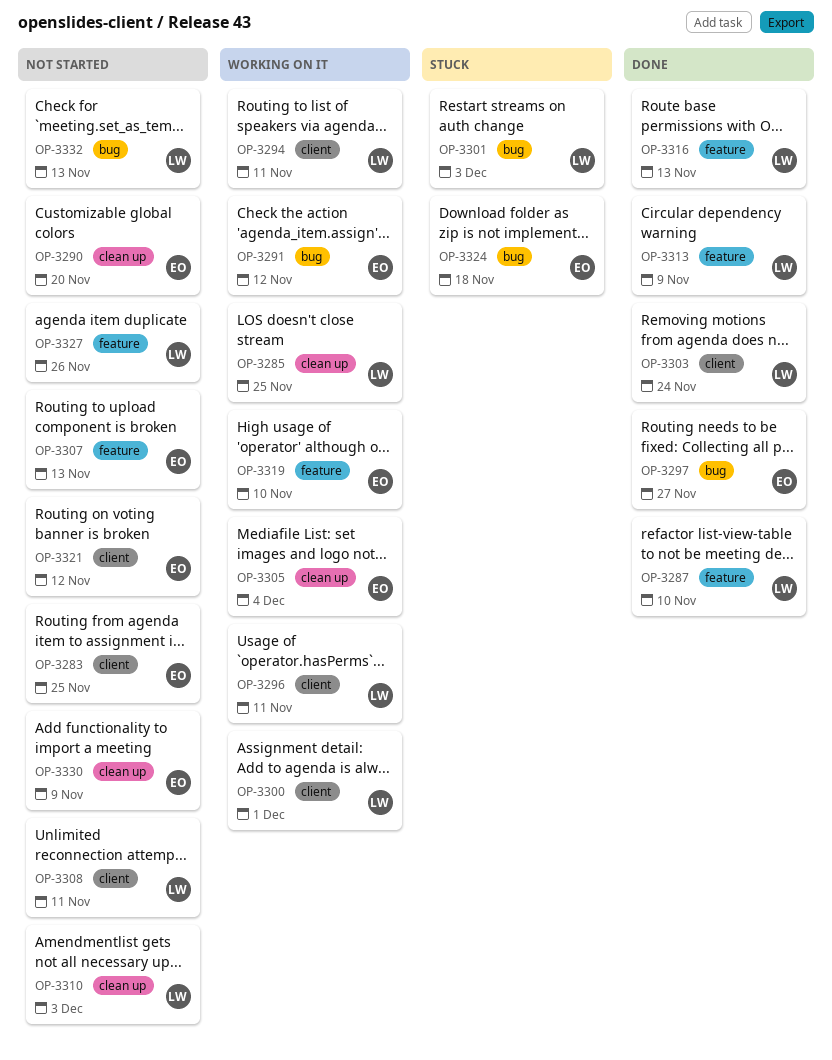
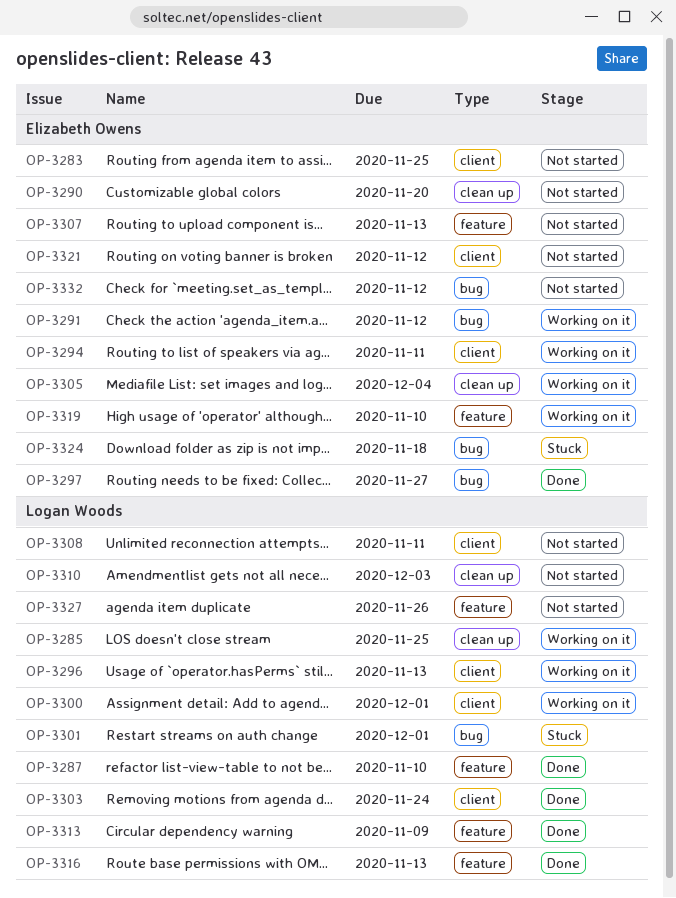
OP-3294, owner: Logan Woods -> Elizabeth Owens
OP-3296, due: Nov 11 -> Nov 13
OP-3301, due: Dec 3 -> Dec 1
OP-3330: present -> none
OP-3332, owner: Logan Woods -> Elizabeth Owens
OP-3332, due: Nov 13 -> Nov 12

